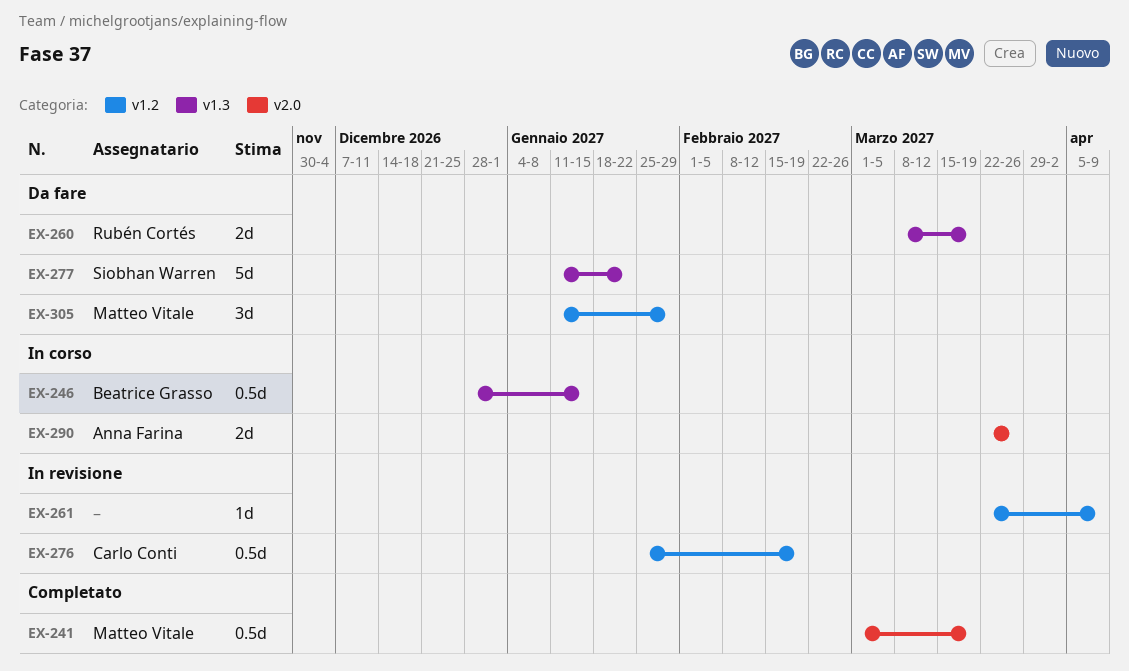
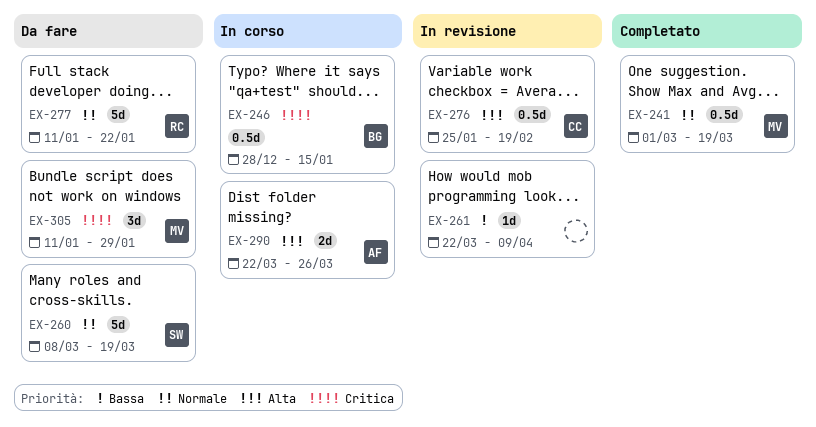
EX-260, owner: Rubén Cortés -> Siobhan Warren
EX-260, estimate: 2d -> 5d
EX-277, owner: Siobhan Warren -> Rubén Cortés

